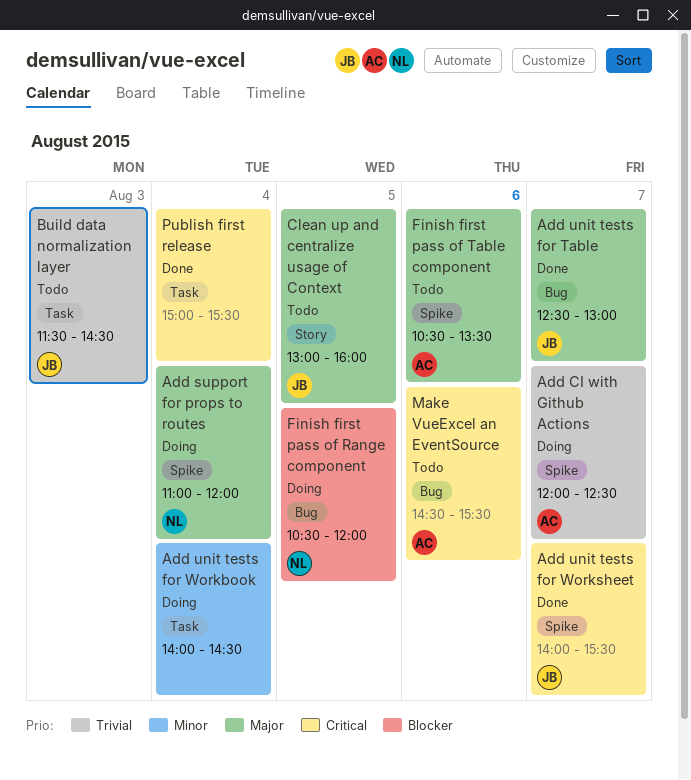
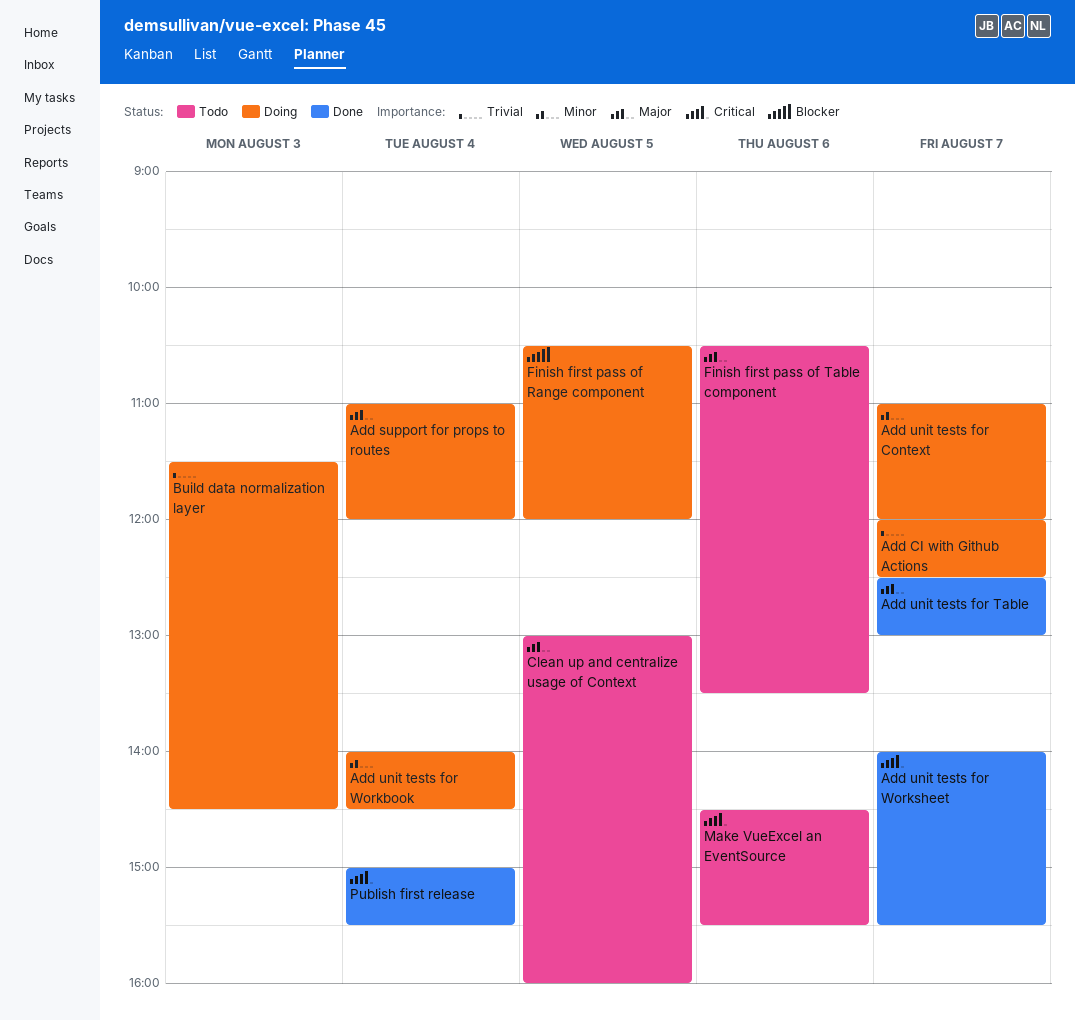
Add unit tests for Context: none -> present
Build data normalization layer, status: Todo -> Doing

